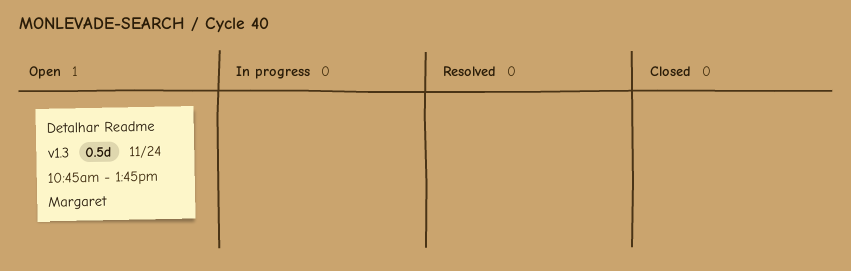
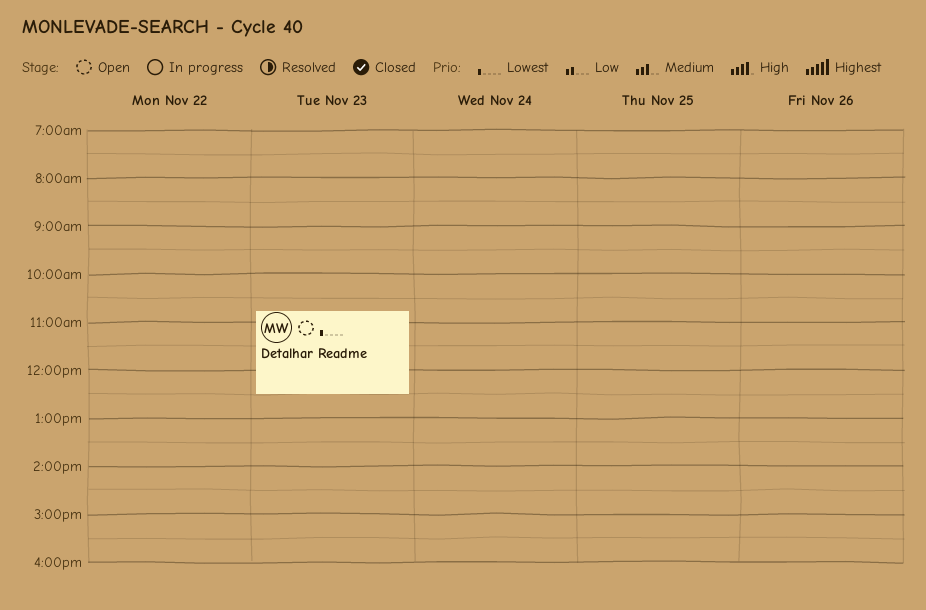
Detalhar Readme, day: Nov 24 -> Nov 23
Detalhar Readme, ends: 13:45 -> 12:30

